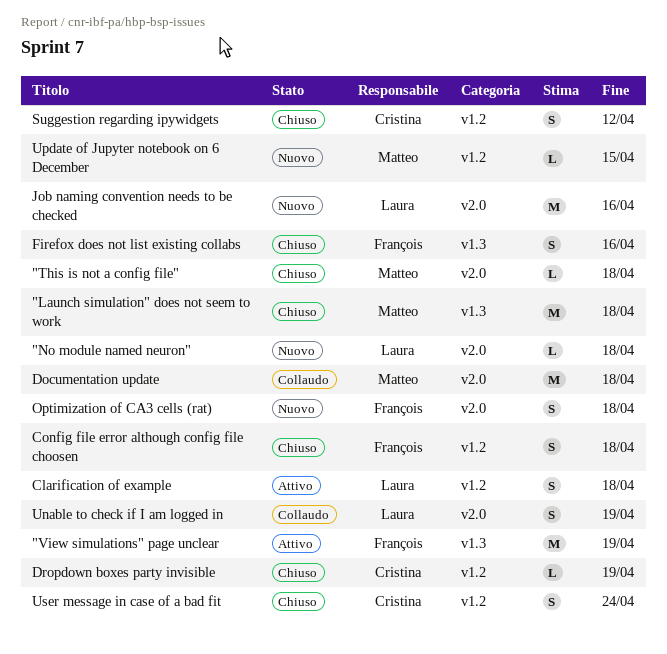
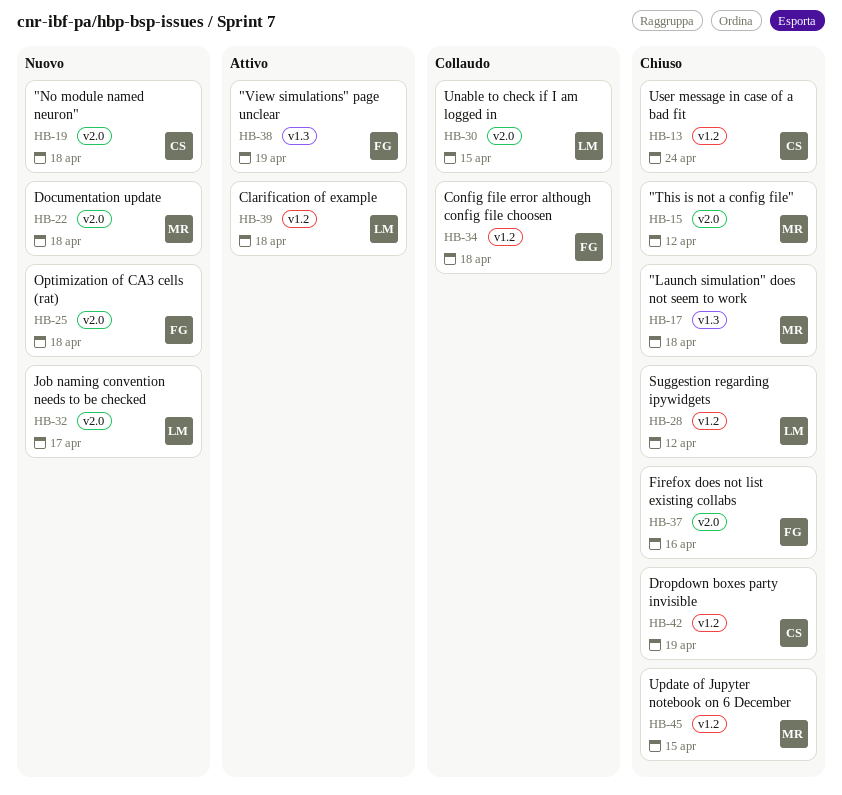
"No module named neuron", owner: Laura -> Cristina
"This is not a config file", due: Apr 18 -> Apr 12
Config file error although config file choosen, status: Chiuso -> Collaudo
Documentation update, status: Collaudo -> Nuovo
Firefox does not list existing collabs, label: v1.3 -> v2.0
Job naming convention needs to be checked, due: Apr 16 -> Apr 17
Suggestion regarding ipywidgets, owner: Cristina -> Laura
Unable to check if I am logged in, due: Apr 19 -> Apr 15
Update of Jupyter notebook on 6 December, status: Nuovo -> Chiuso

